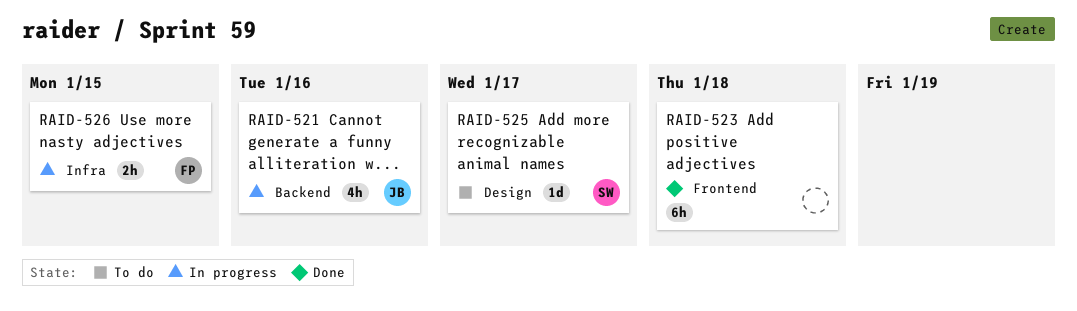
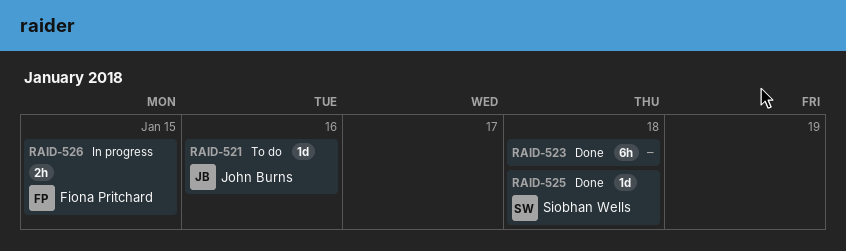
RAID-521, status: In progress -> To do
RAID-521, estimate: 4h -> 1d
RAID-525, status: To do -> Done
RAID-525, due: Jan 17 -> Jan 18

